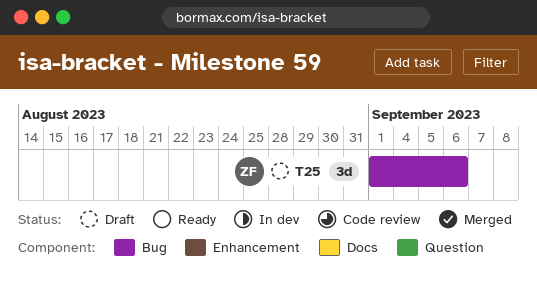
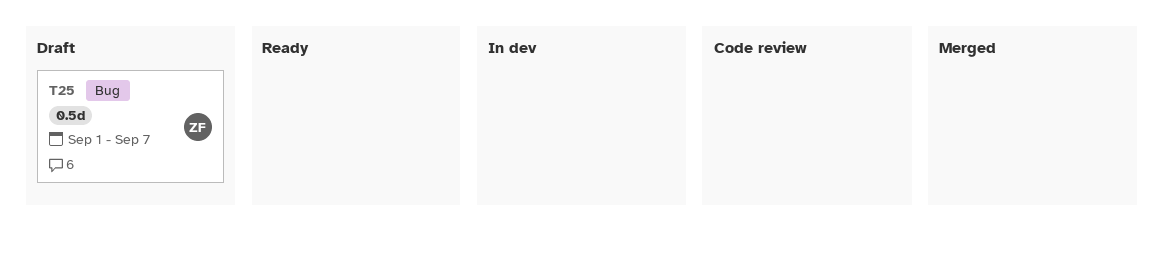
T25, estimate: 3d -> 0.5d
T25, due: Sep 6 -> Sep 7

